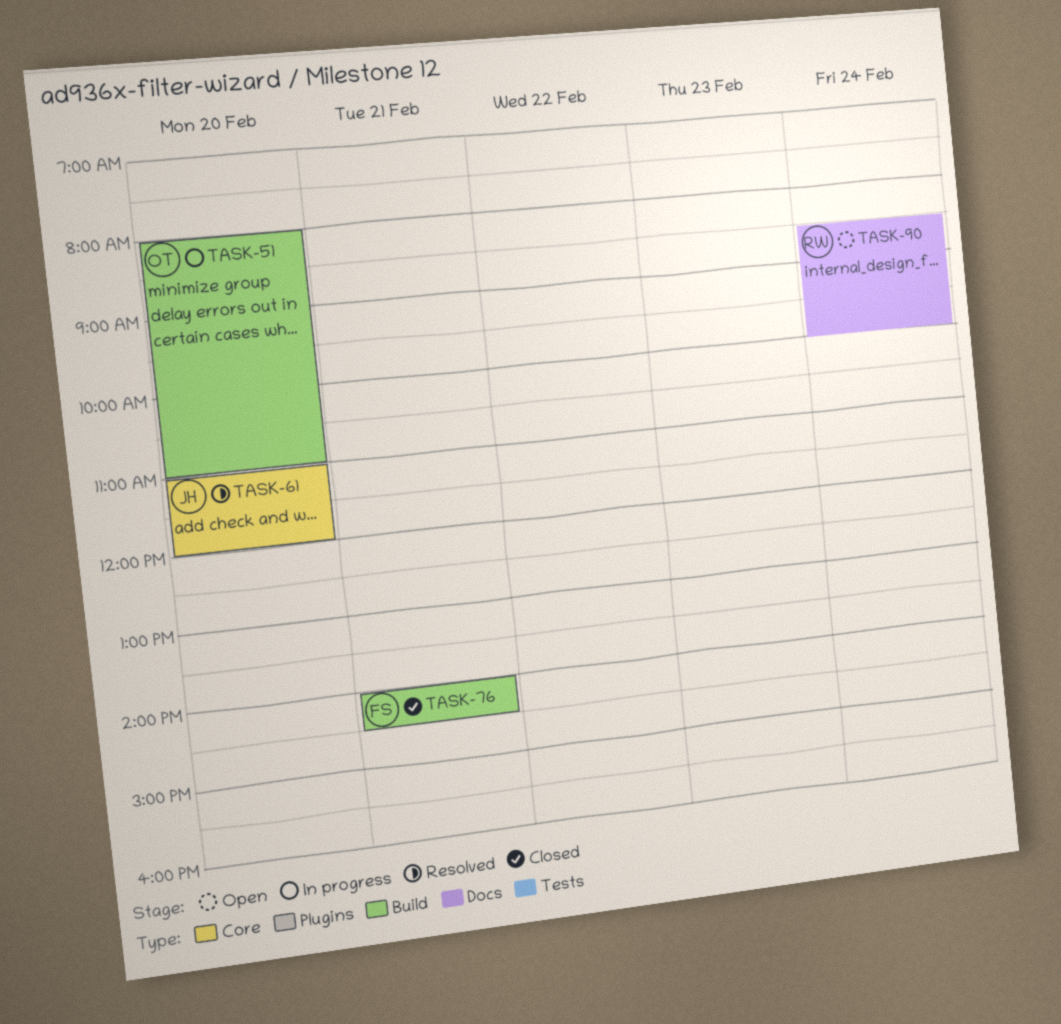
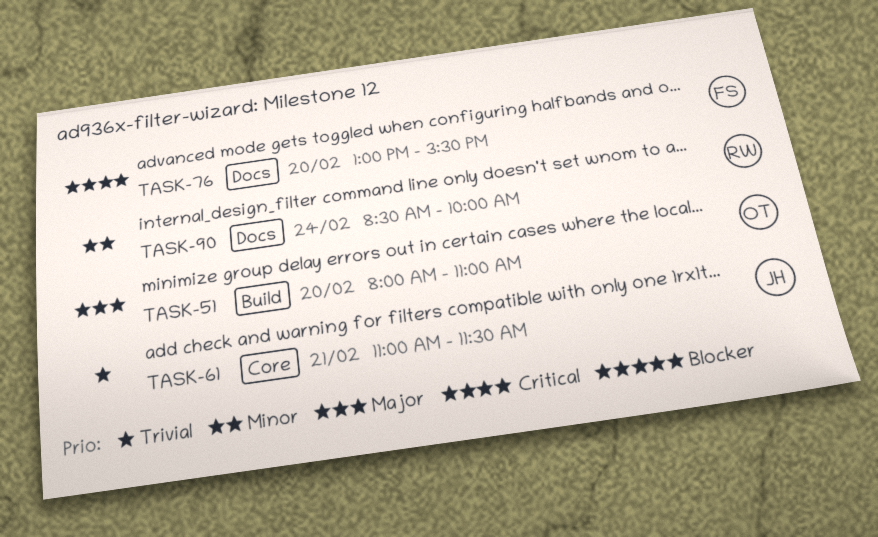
TASK-61, day: Feb 20 -> Feb 21
TASK-61, ends: 12:00 -> 11:30
TASK-76, label: Build -> Docs
TASK-76, day: Feb 21 -> Feb 20
TASK-76, begins: 14:00 -> 13:00
TASK-76, ends: 14:30 -> 15:30

